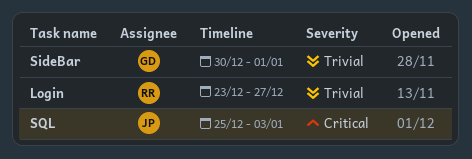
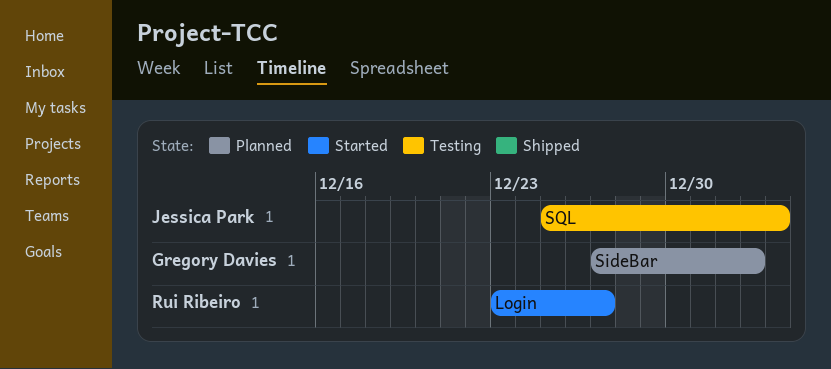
SideBar, start: Dec 30 -> Dec 27
SideBar, due: Jan 1 -> Jan 2

